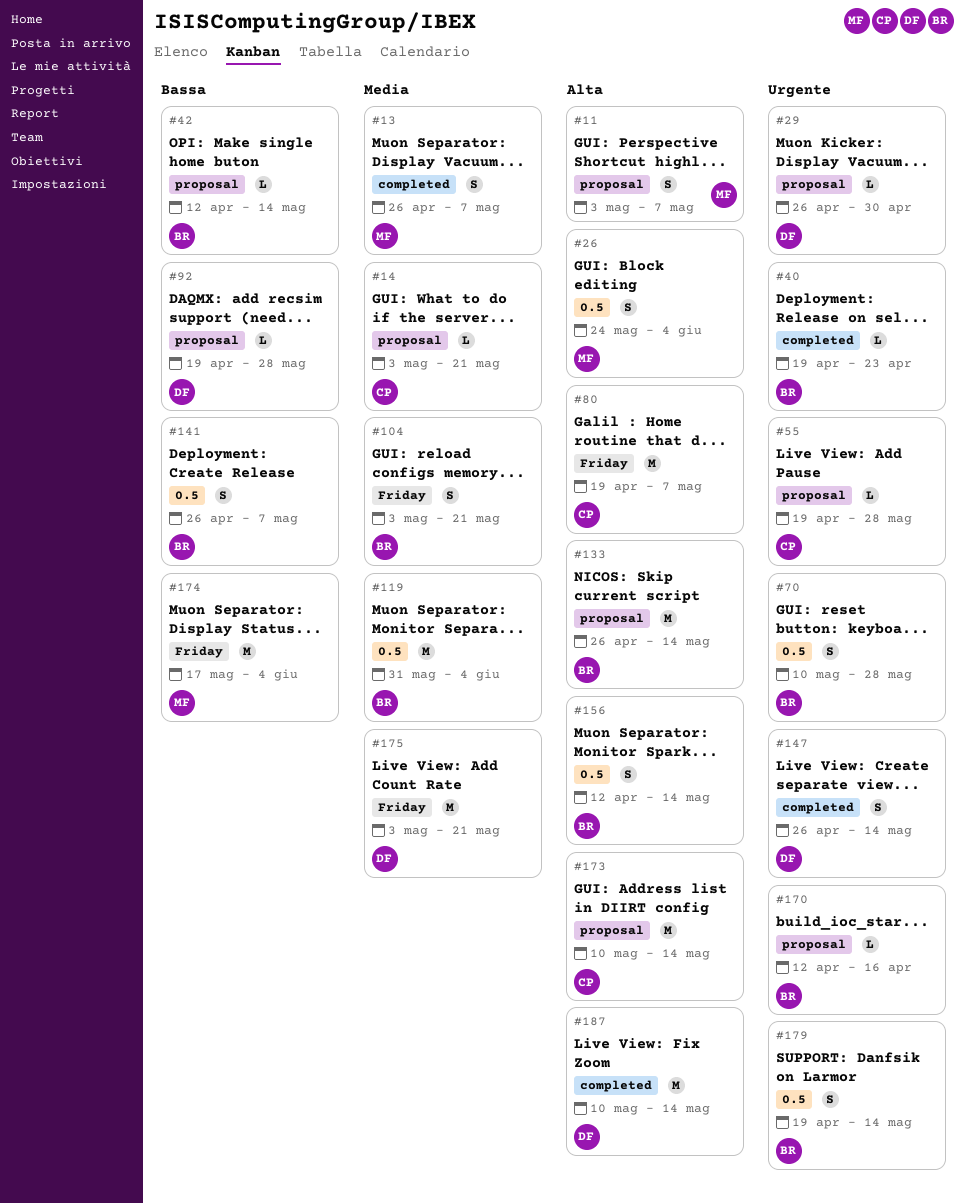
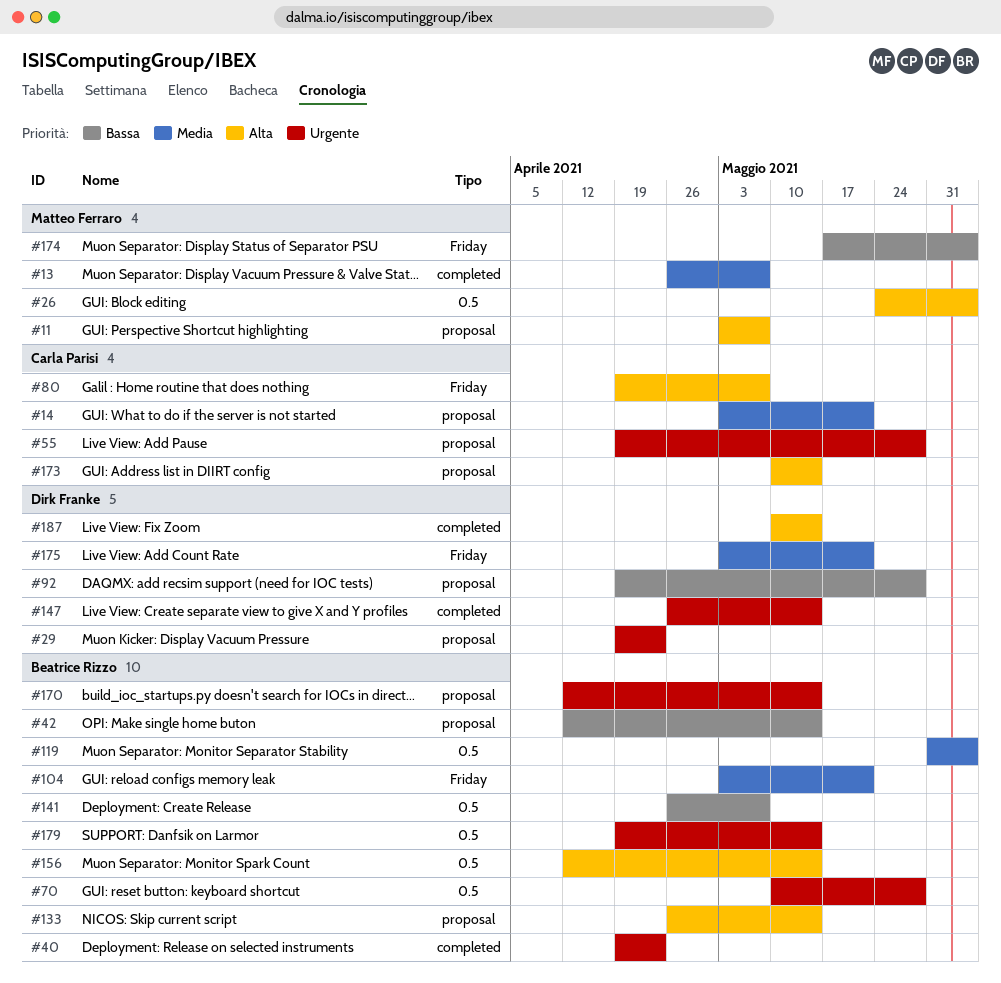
#29, start: Apr 26 -> Apr 19
#29, due: Apr 30 -> Apr 23
#170, due: Apr 16 -> May 14

